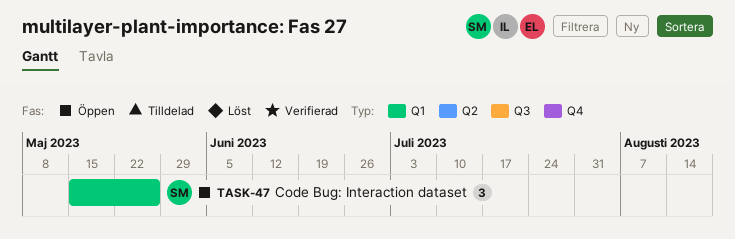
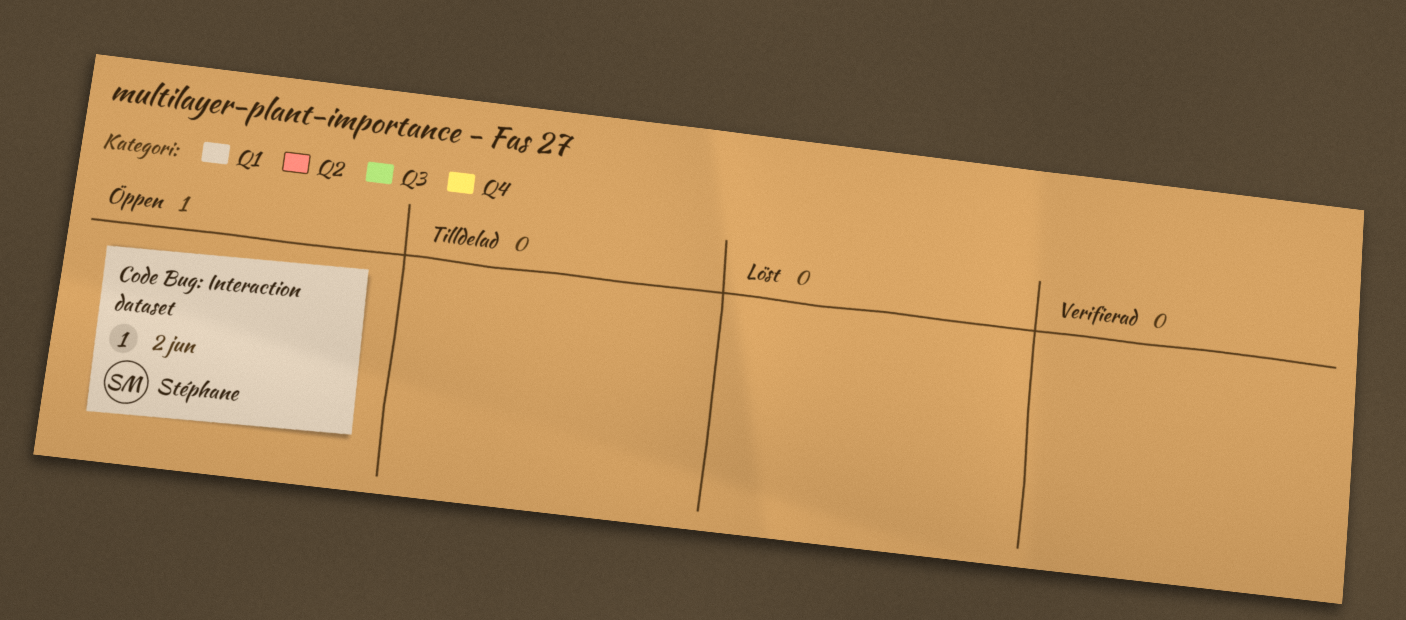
Code Bug: Interaction dataset, estimate: 3 -> 1
Code Bug: Interaction dataset, due: May 26 -> Jun 2

